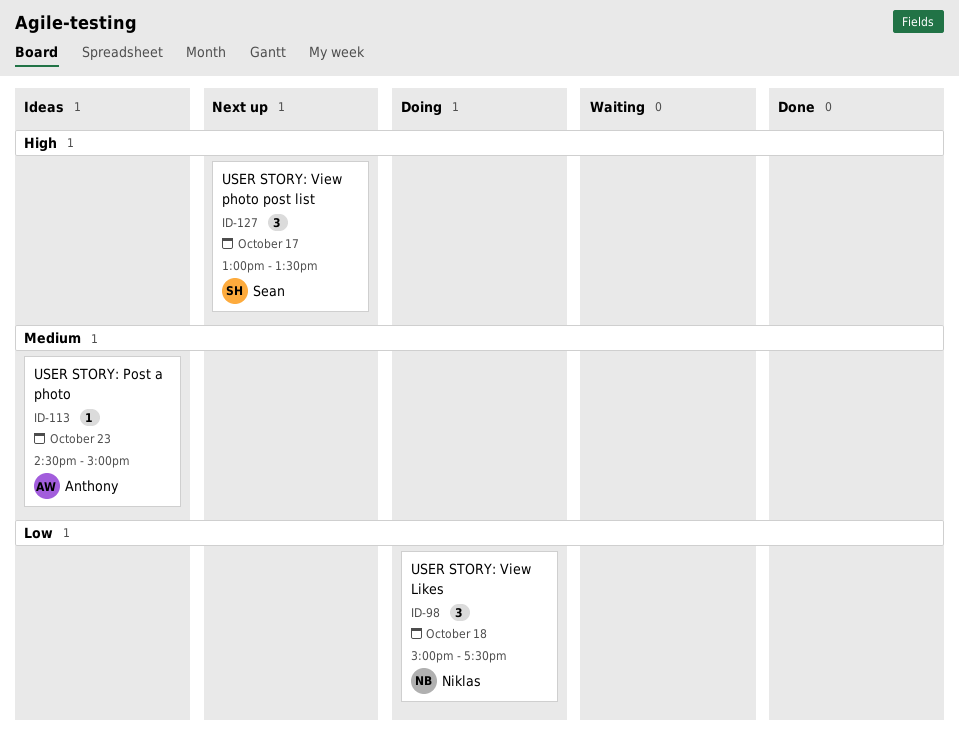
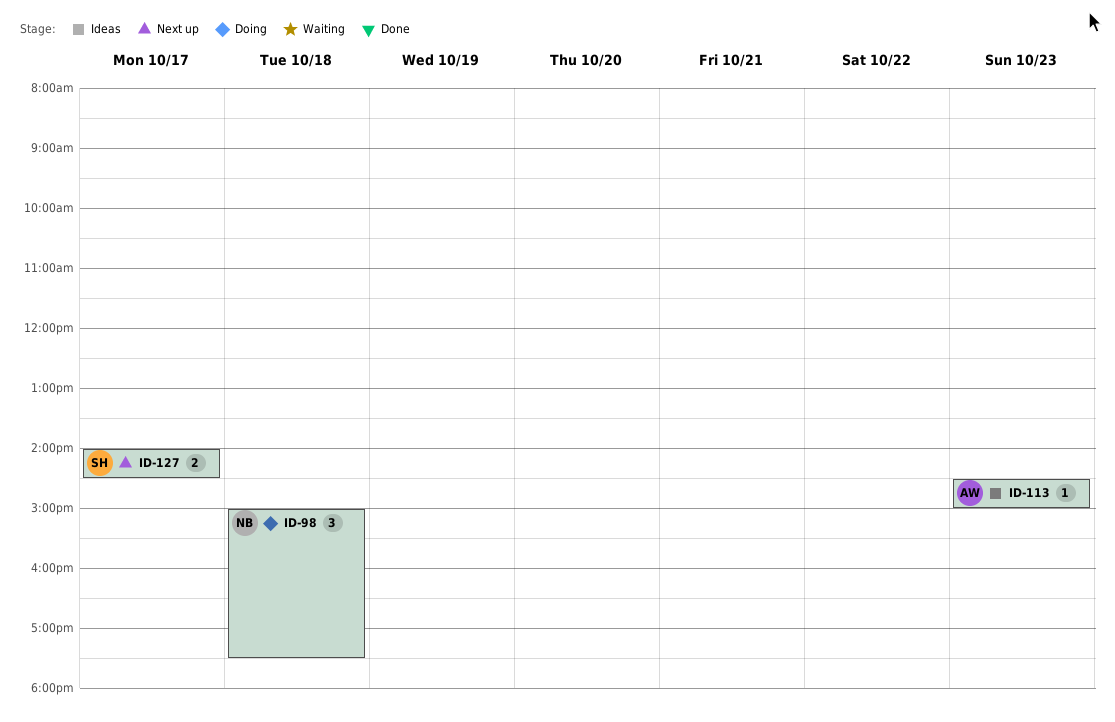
ID-127, estimate: 3 -> 2
ID-127, begins: 13:00 -> 14:00
ID-127, ends: 13:30 -> 14:30

